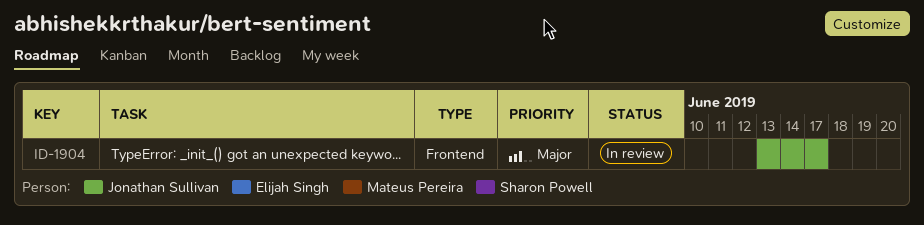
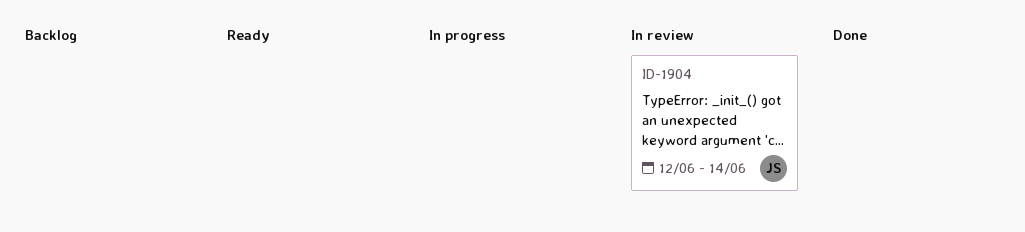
ID-1904, start: Jun 13 -> Jun 12
ID-1904, due: Jun 17 -> Jun 14

